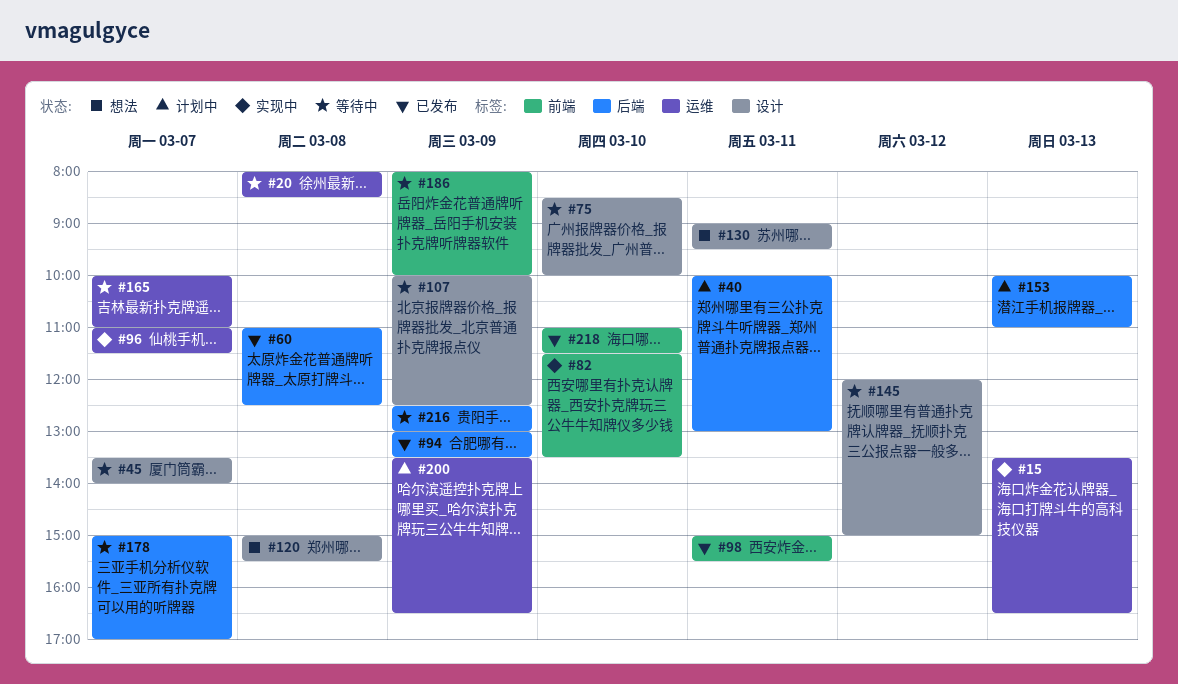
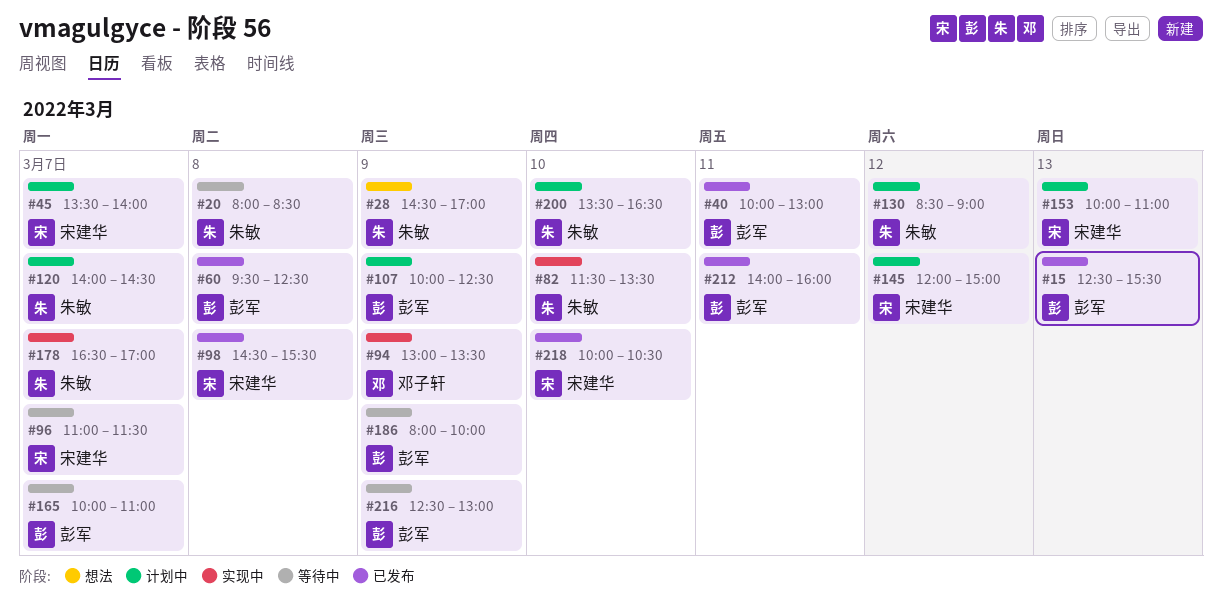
#15, status: 实现中 -> 已发布
#15, begins: 13:30 -> 12:30
#15, ends: 16:30 -> 15:30
#28: none -> present
#40, status: 计划中 -> 已发布
#45, status: 等待中 -> 计划中
#60, begins: 11:00 -> 09:30
#75: present -> none
#94, status: 已发布 -> 实现中
#96, status: 实现中 -> 等待中
#98, day: Mar 11 -> Mar 8
#98, begins: 15:00 -> 14:30
#107, status: 等待中 -> 计划中
#120, status: 想法 -> 计划中
#120, day: Mar 8 -> Mar 7
#120, begins: 15:00 -> 14:00
#120, ends: 15:30 -> 14:30
#130, status: 想法 -> 计划中
#130, day: Mar 11 -> Mar 12
#130, begins: 09:00 -> 08:30
#130, ends: 09:30 -> 09:00
#145, status: 等待中 -> 计划中
#178, status: 等待中 -> 实现中
#178, begins: 15:00 -> 16:30
#200, day: Mar 9 -> Mar 10
#212: none -> present
#218, begins: 11:00 -> 10:00
#218, ends: 11:30 -> 10:30

